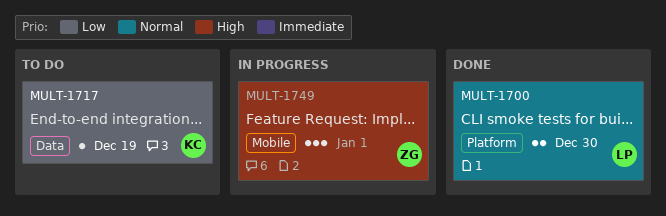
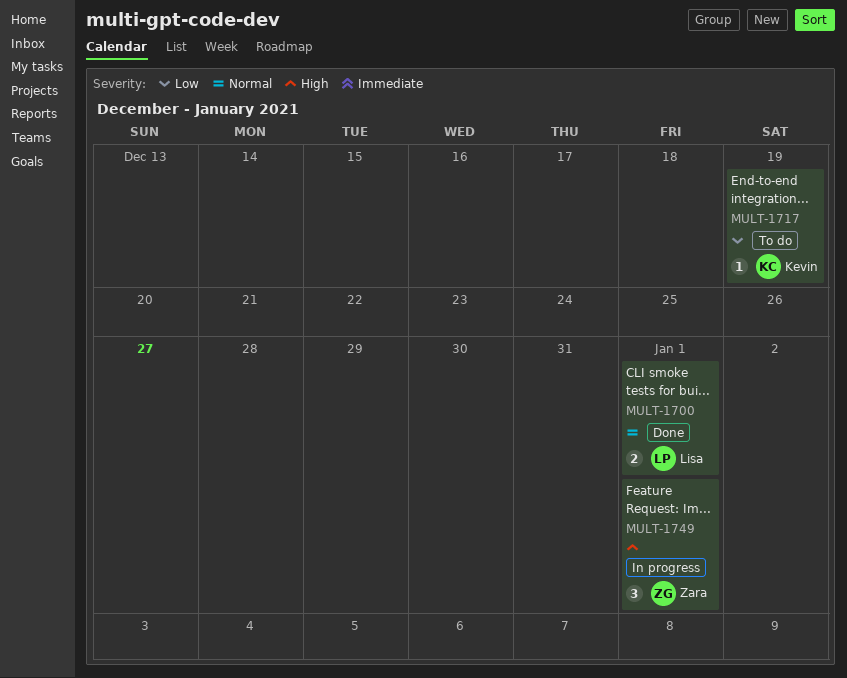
MULT-1700, due: Dec 30 -> Jan 1

